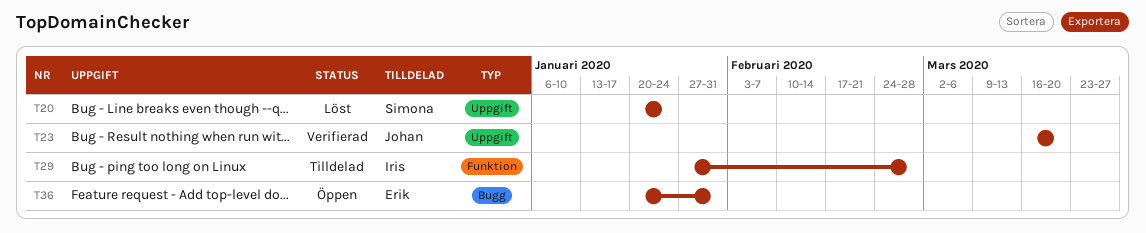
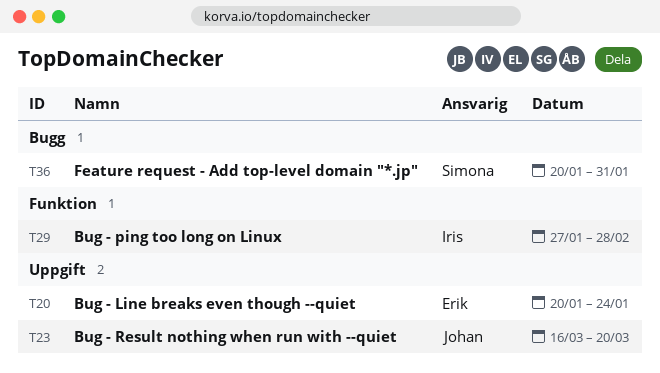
T20, owner: Simona -> Erik
T36, owner: Erik -> Simona

